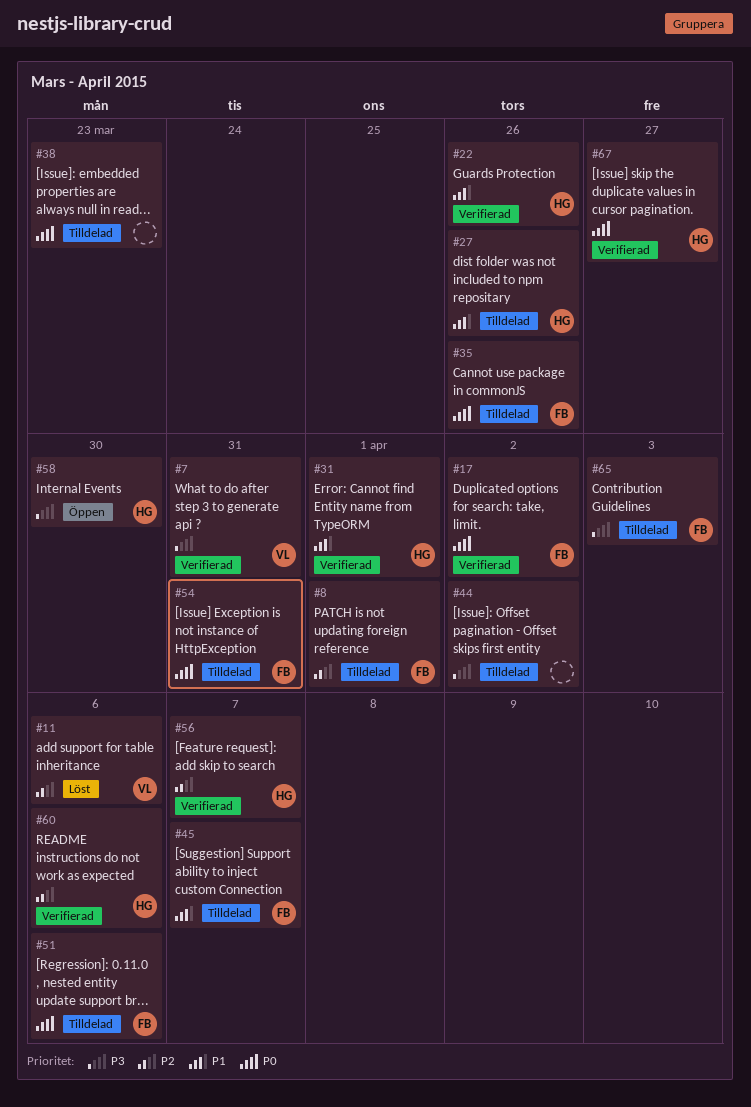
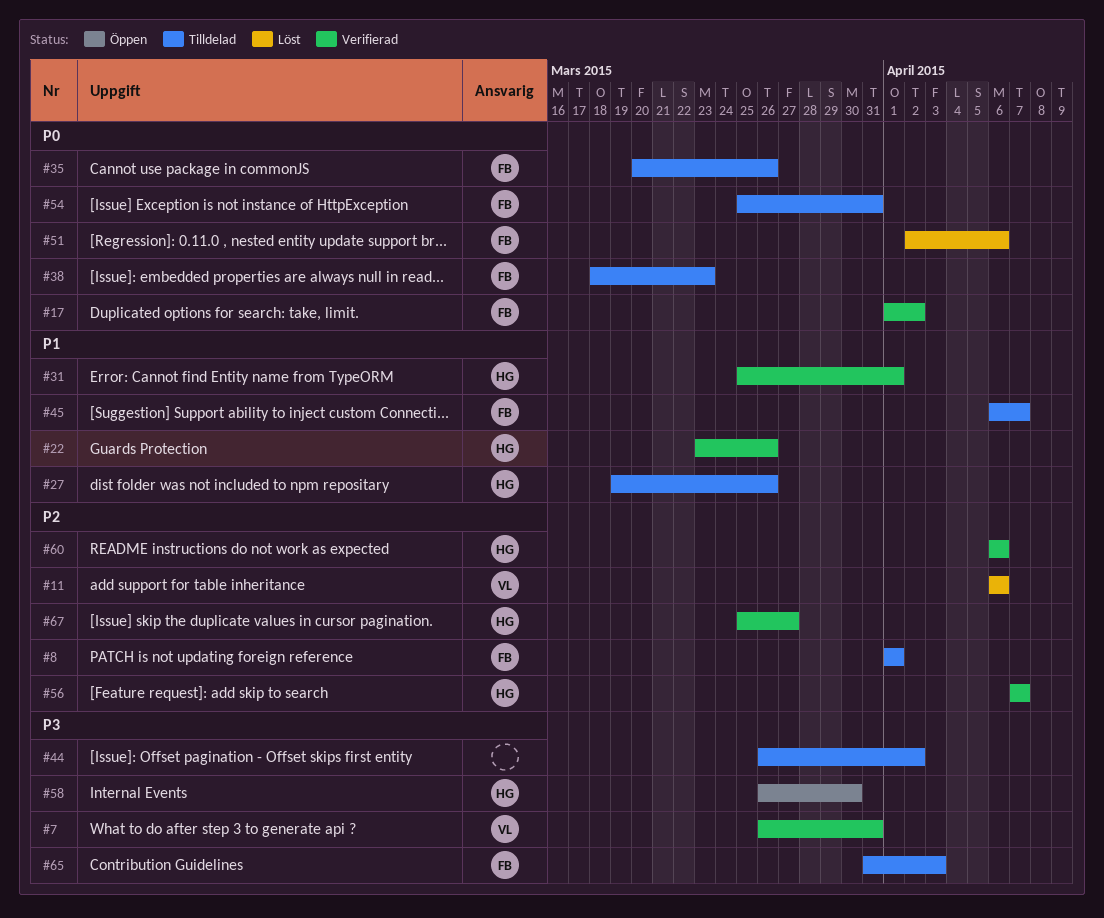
#38, owner: none -> FB
#51, status: Tilldelad -> Löst
#67, priority: P0 -> P2

